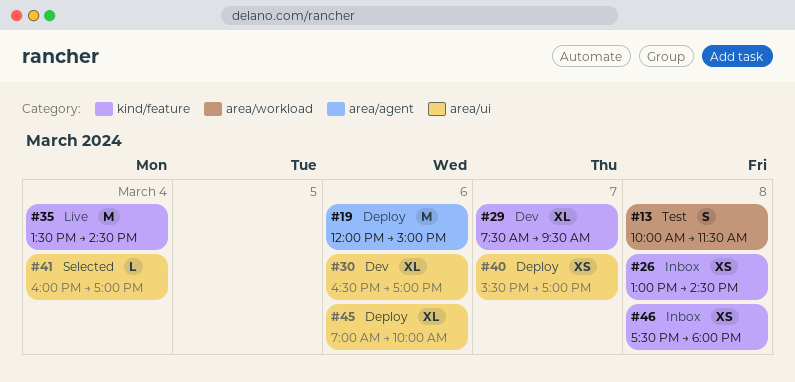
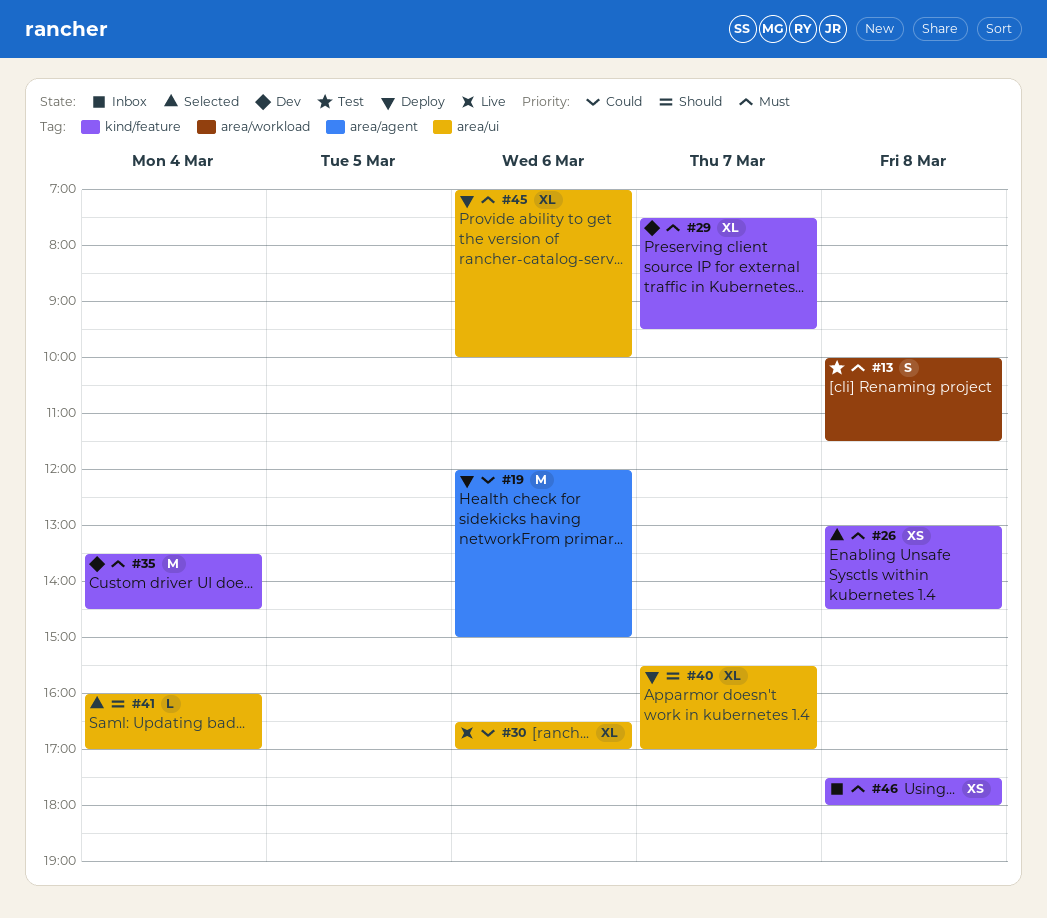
#26, status: Inbox -> Selected
#30, status: Dev -> Live
#35, status: Live -> Dev
#40, estimate: XS -> XL

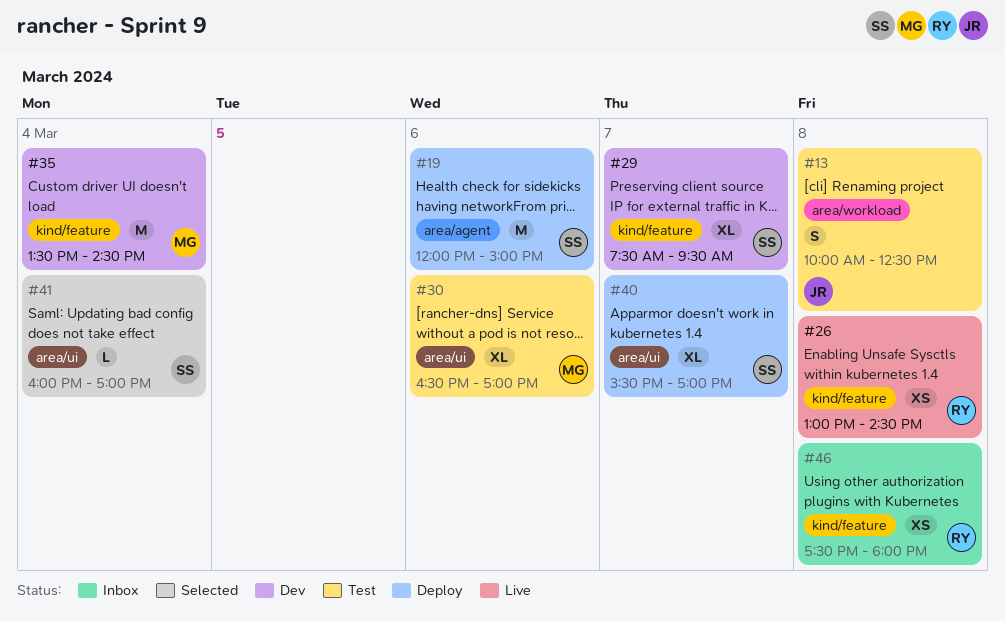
#13, ends: 11:30 -> 12:30
#26, status: Selected -> Live
#30, status: Live -> Test
#45: present -> none

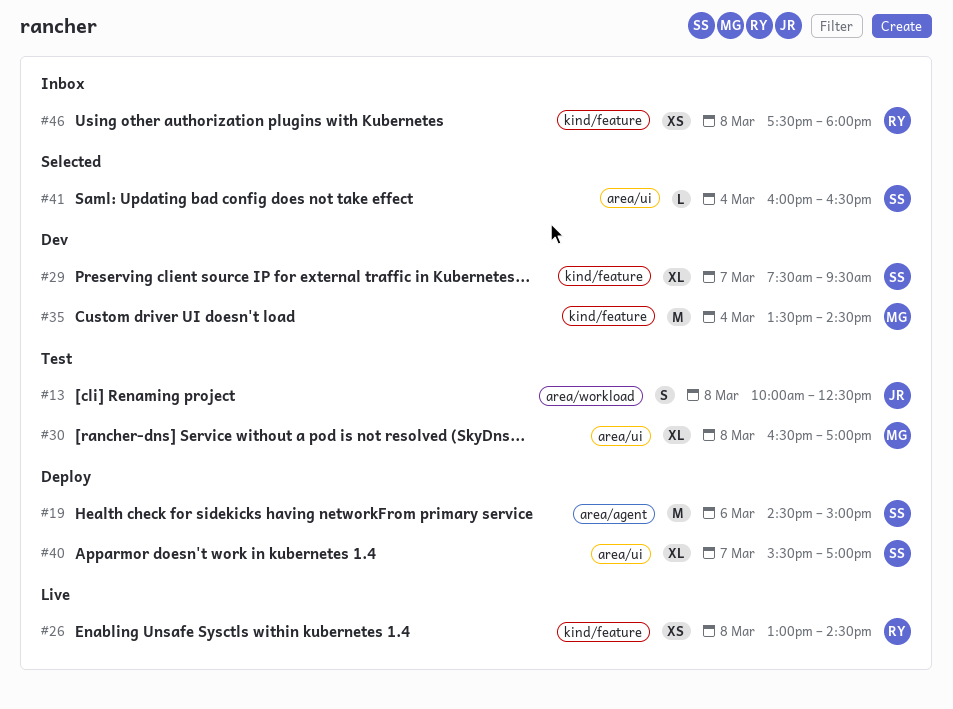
#19, begins: 12:00 -> 14:30
#30, day: Mar 6 -> Mar 8
#41, ends: 17:00 -> 16:30

